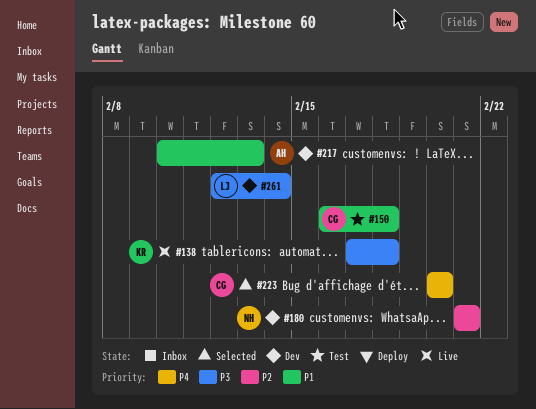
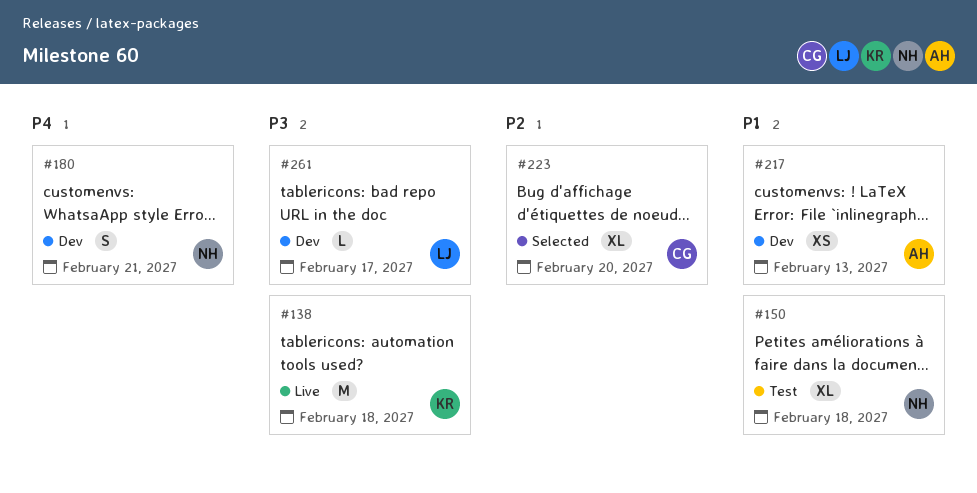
#150, owner: CG -> NH
#180, priority: P2 -> P4
#223, priority: P4 -> P2
#261, due: Feb 14 -> Feb 17

